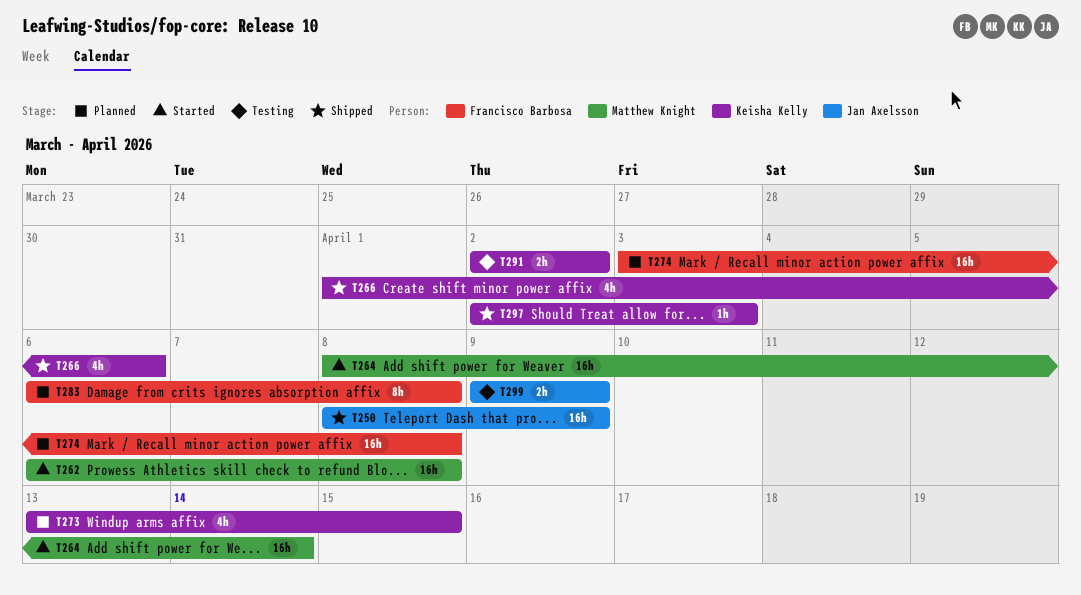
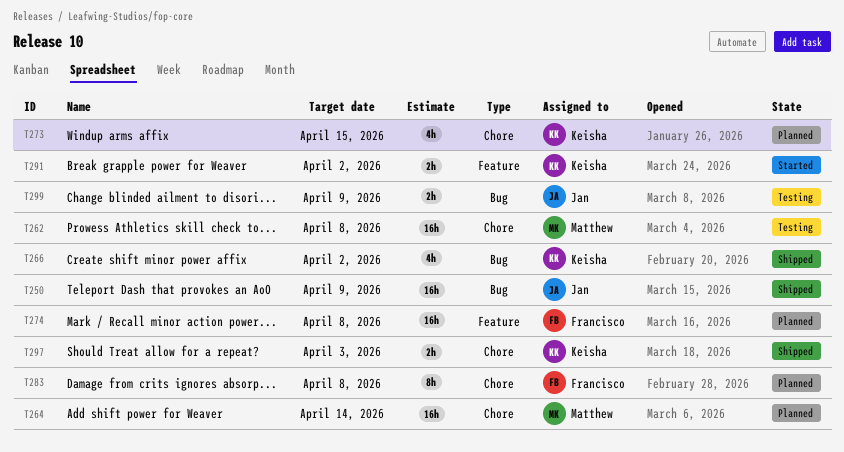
T262, status: Started -> Testing
T264, status: Started -> Planned
T266, due: Apr 6 -> Apr 2
T291, status: Testing -> Started
T297, estimate: 1h -> 2h

